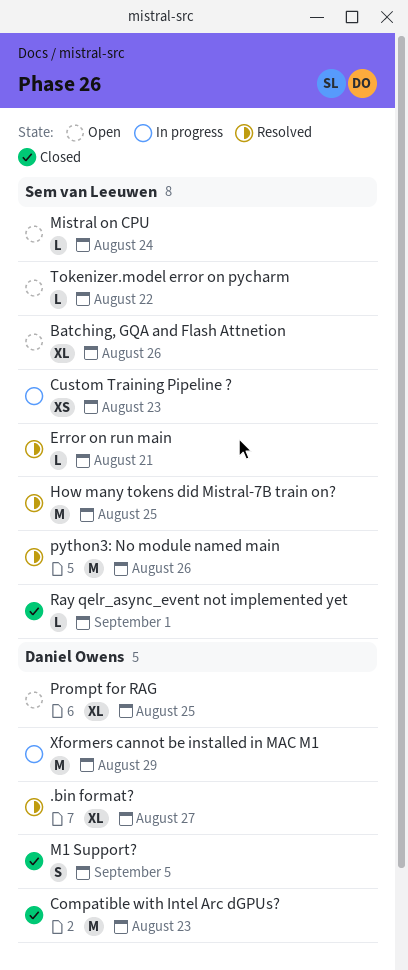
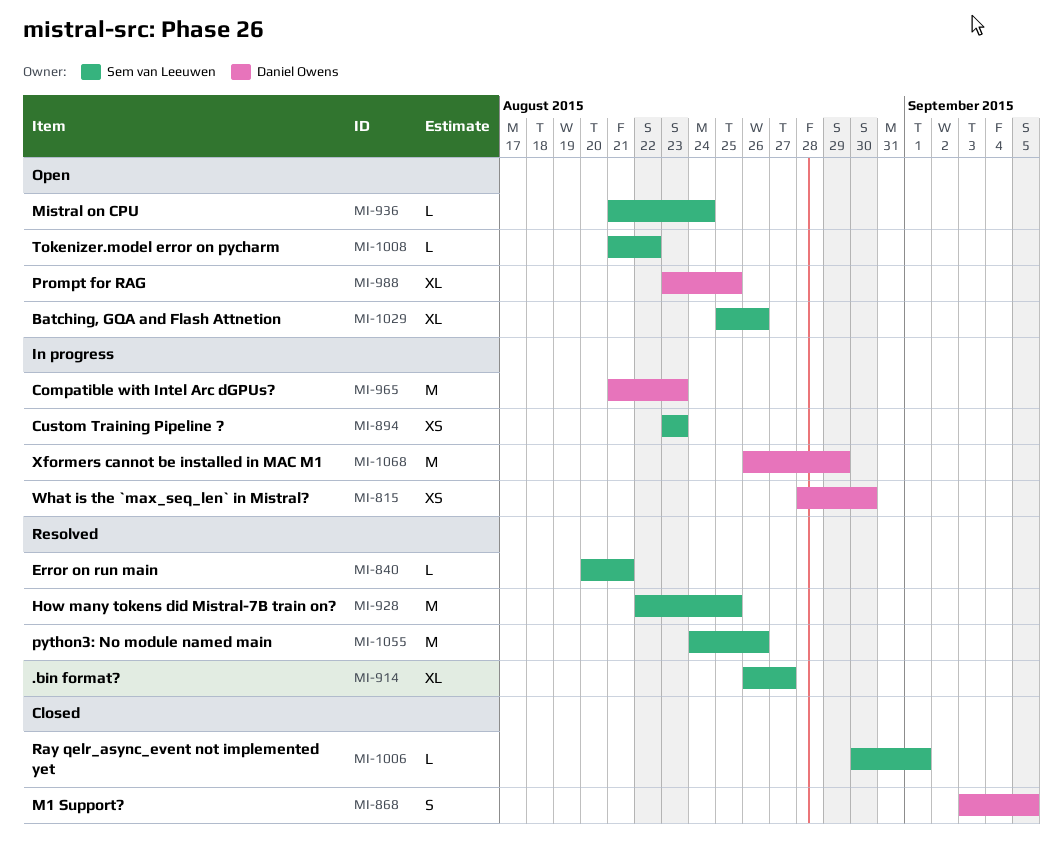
.bin format?, owner: Daniel Owens -> Sem van Leeuwen
Compatible with Intel Arc dGPUs?, status: Closed -> In progress
What is the `max_seq_len` in Mistral?: none -> present

